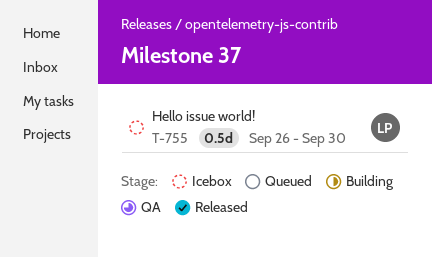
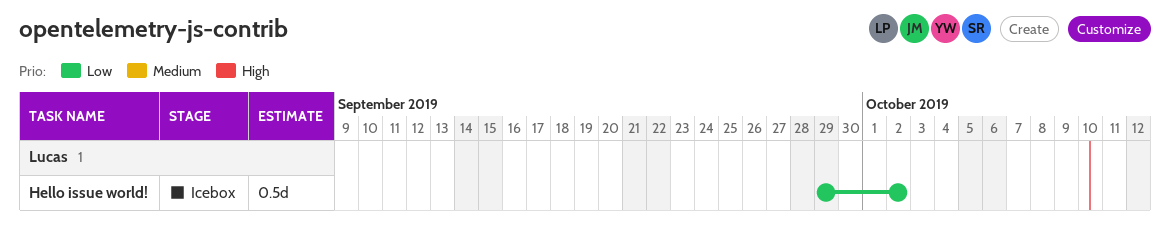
Hello issue world!, start: Sep 26 -> Sep 29
Hello issue world!, due: Sep 30 -> Oct 2

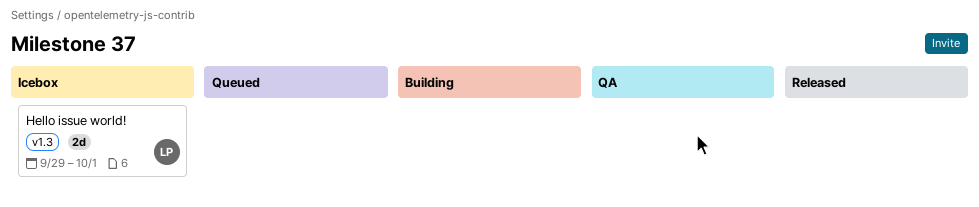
Hello issue world!, estimate: 0.5d -> 2d
Hello issue world!, due: Oct 2 -> Oct 1

